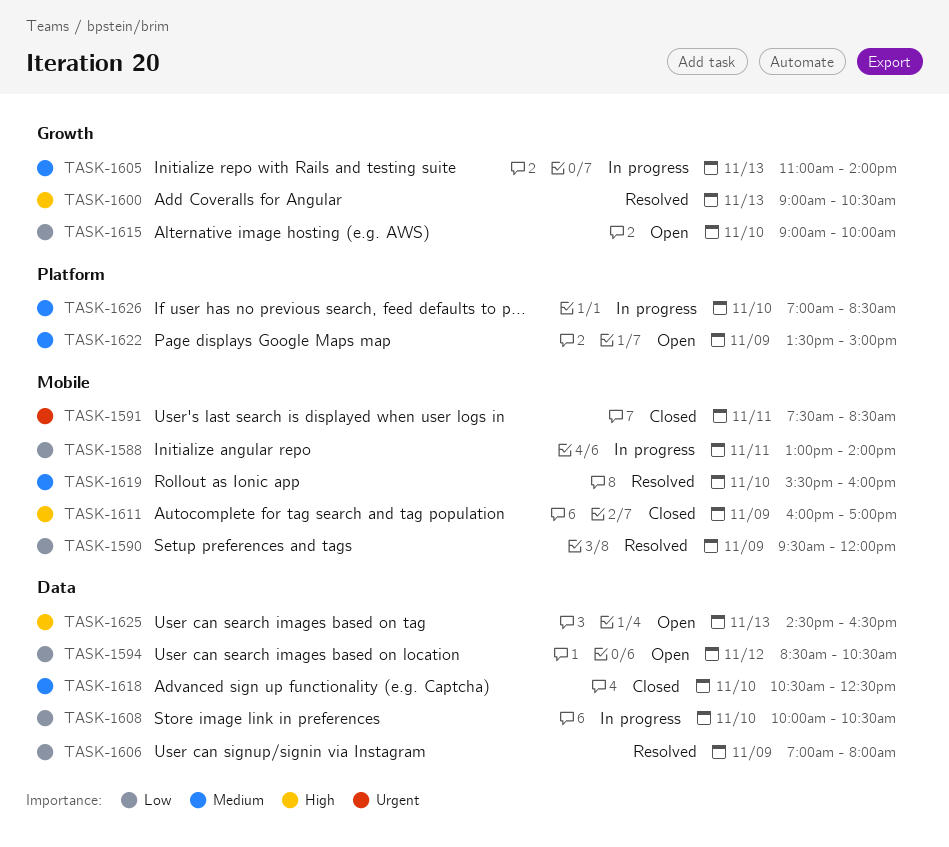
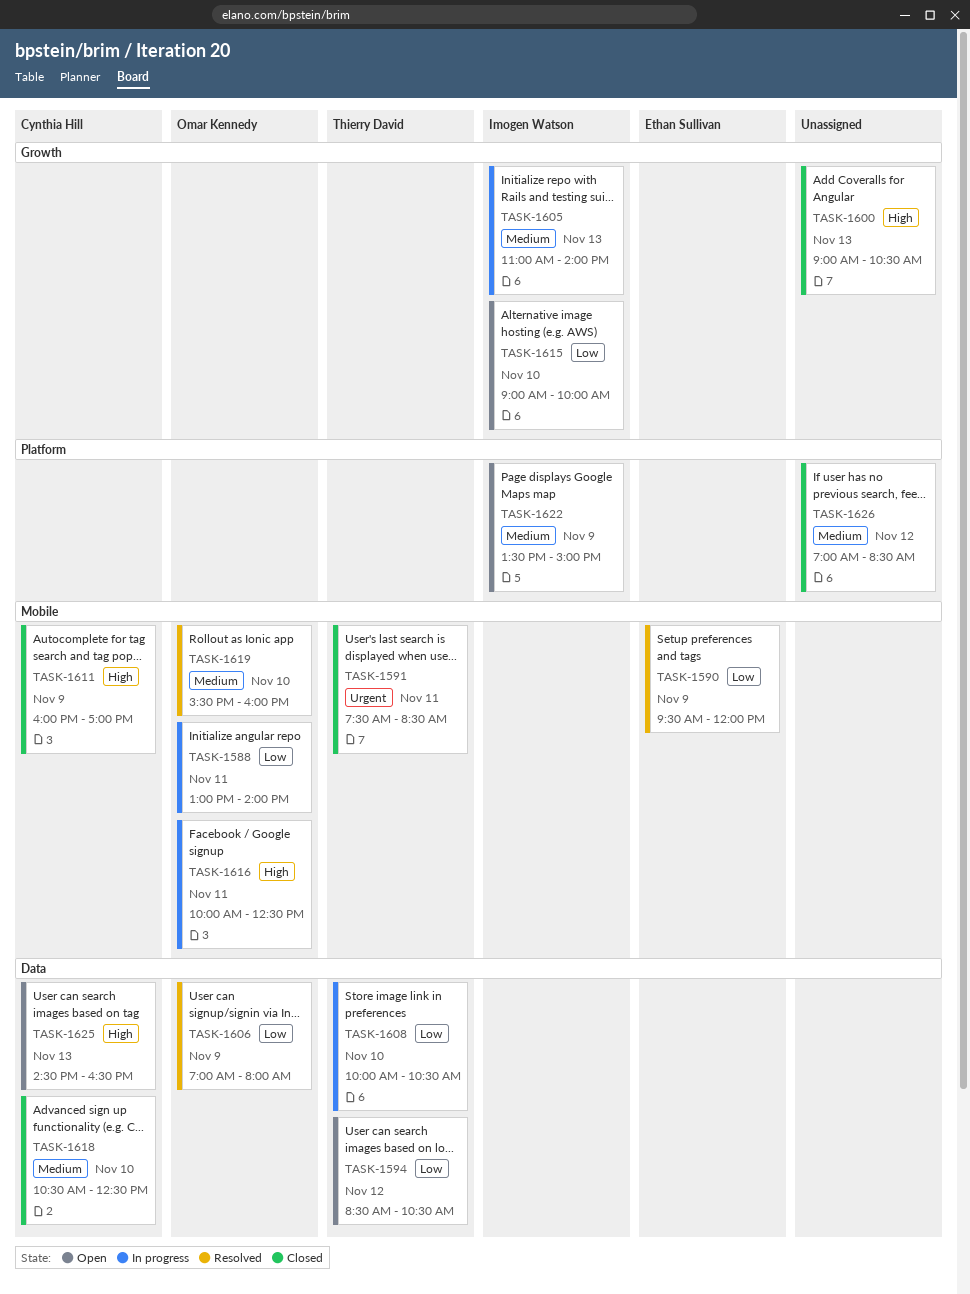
TASK-1600, status: Resolved -> Closed
TASK-1616: none -> present
TASK-1626, status: In progress -> Closed
TASK-1626, day: Nov 10 -> Nov 12

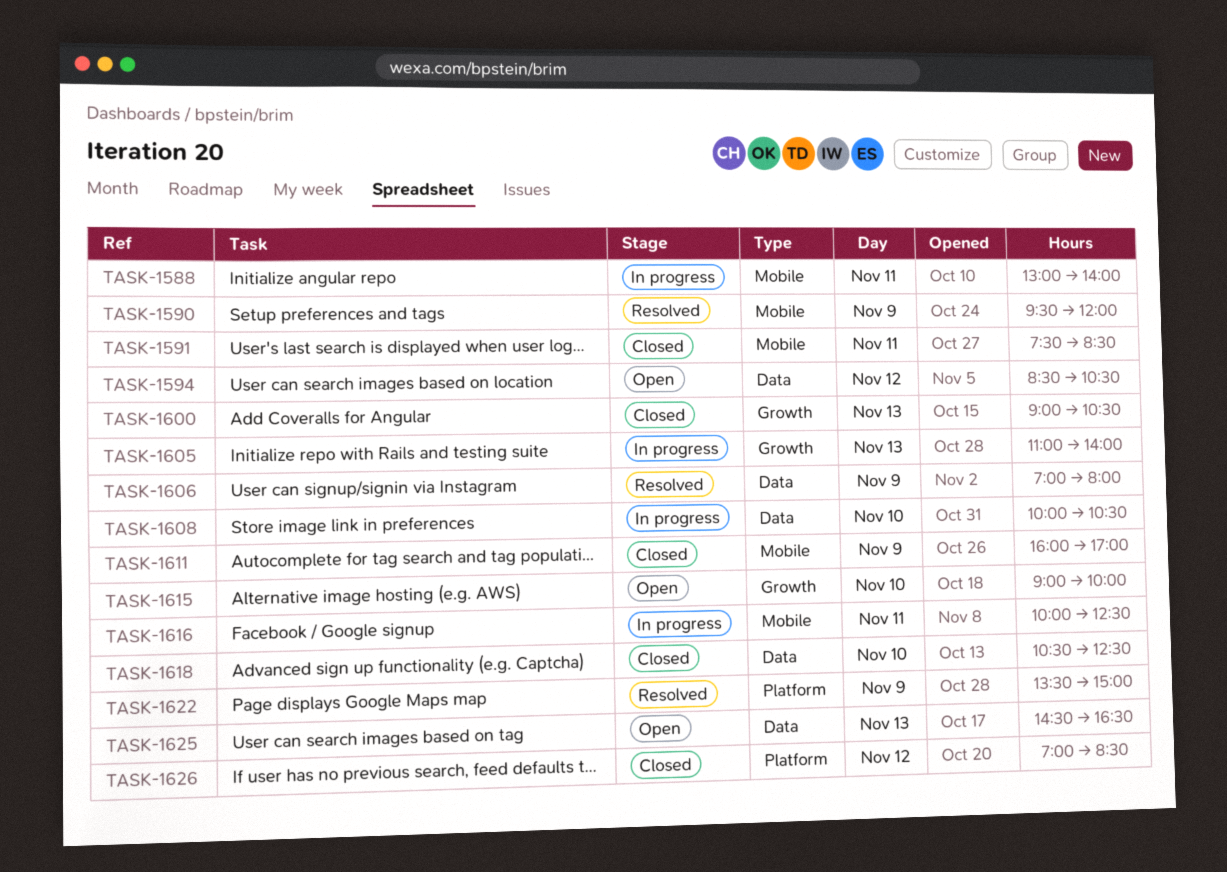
TASK-1619: present -> none
TASK-1622, status: Open -> Resolved

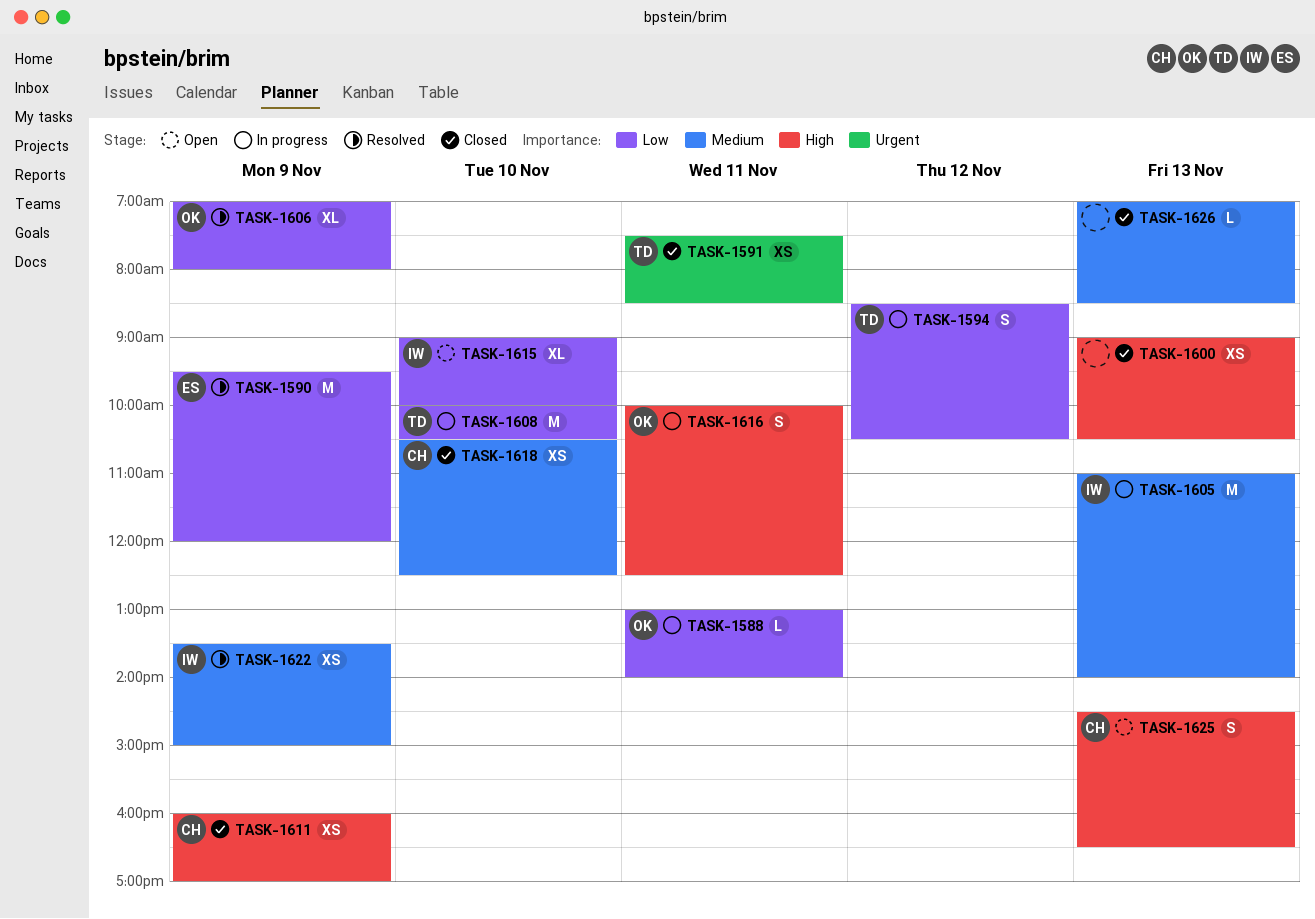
TASK-1594, status: Open -> In progress
TASK-1626, day: Nov 12 -> Nov 13

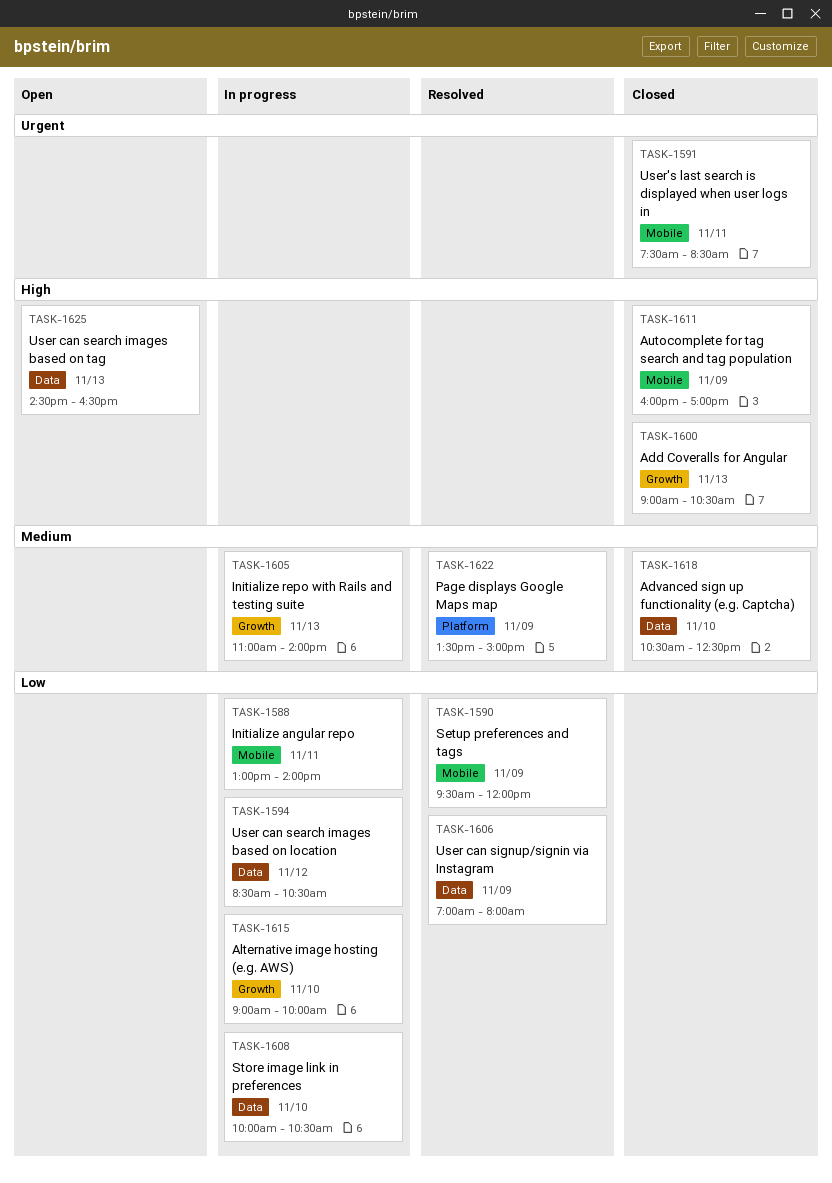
TASK-1615, status: Open -> In progress
TASK-1616: present -> none
TASK-1626: present -> none

